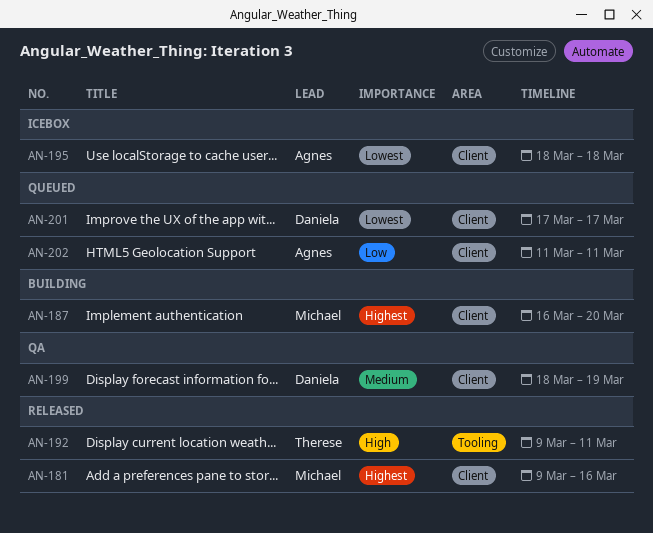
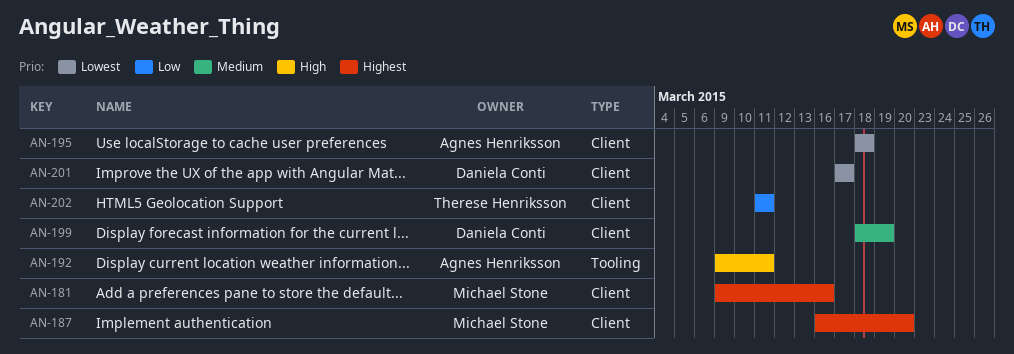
AN-192, owner: Therese Henriksson -> Agnes Henriksson
AN-202, owner: Agnes Henriksson -> Therese Henriksson

